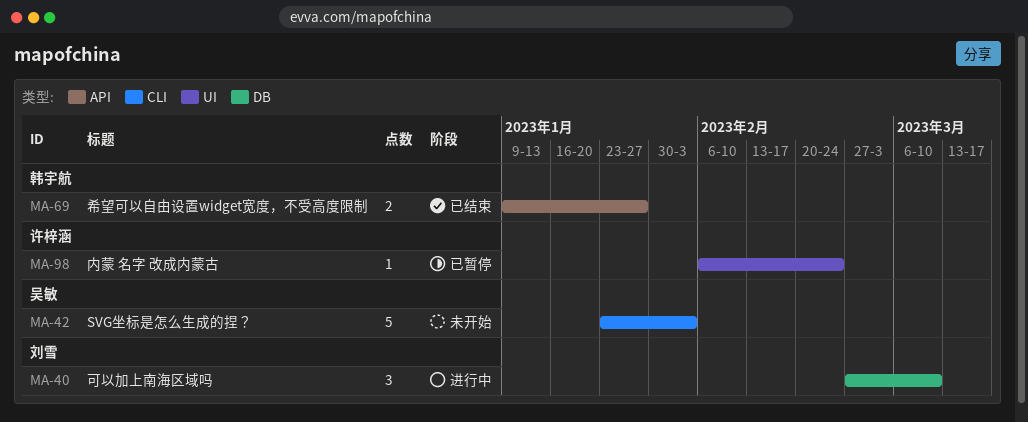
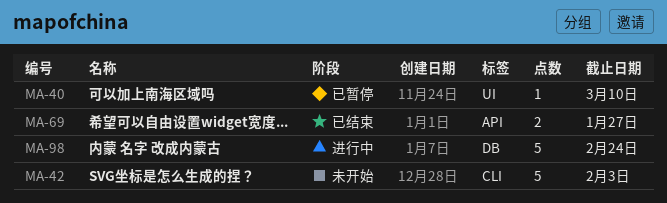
MA-40, status: 进行中 -> 已暂停
MA-40, label: DB -> UI
MA-40, estimate: 3 -> 1
MA-98, status: 已暂停 -> 进行中
MA-98, label: UI -> DB
MA-98, estimate: 1 -> 5

